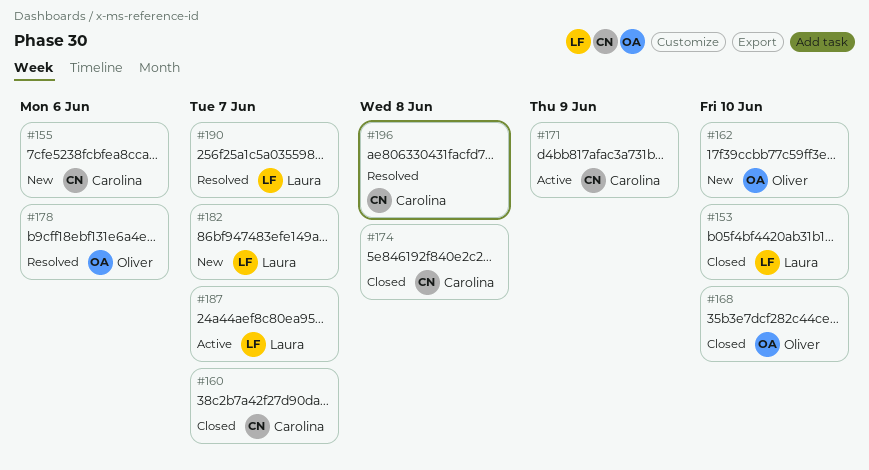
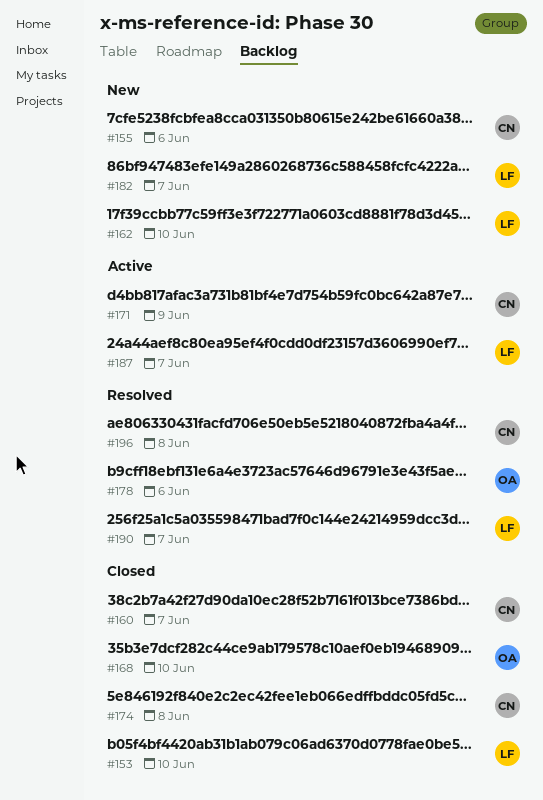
#162, owner: Oliver -> Laura

